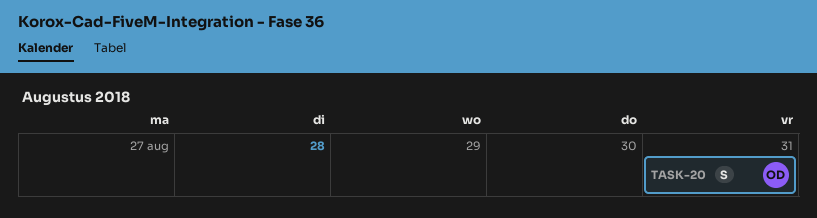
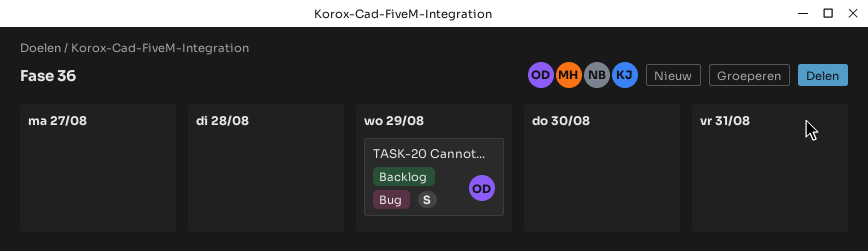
TASK-20, due: Aug 31 -> Aug 29

